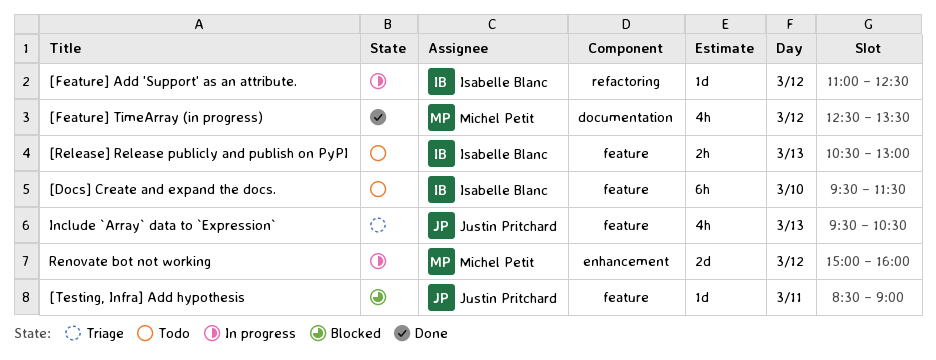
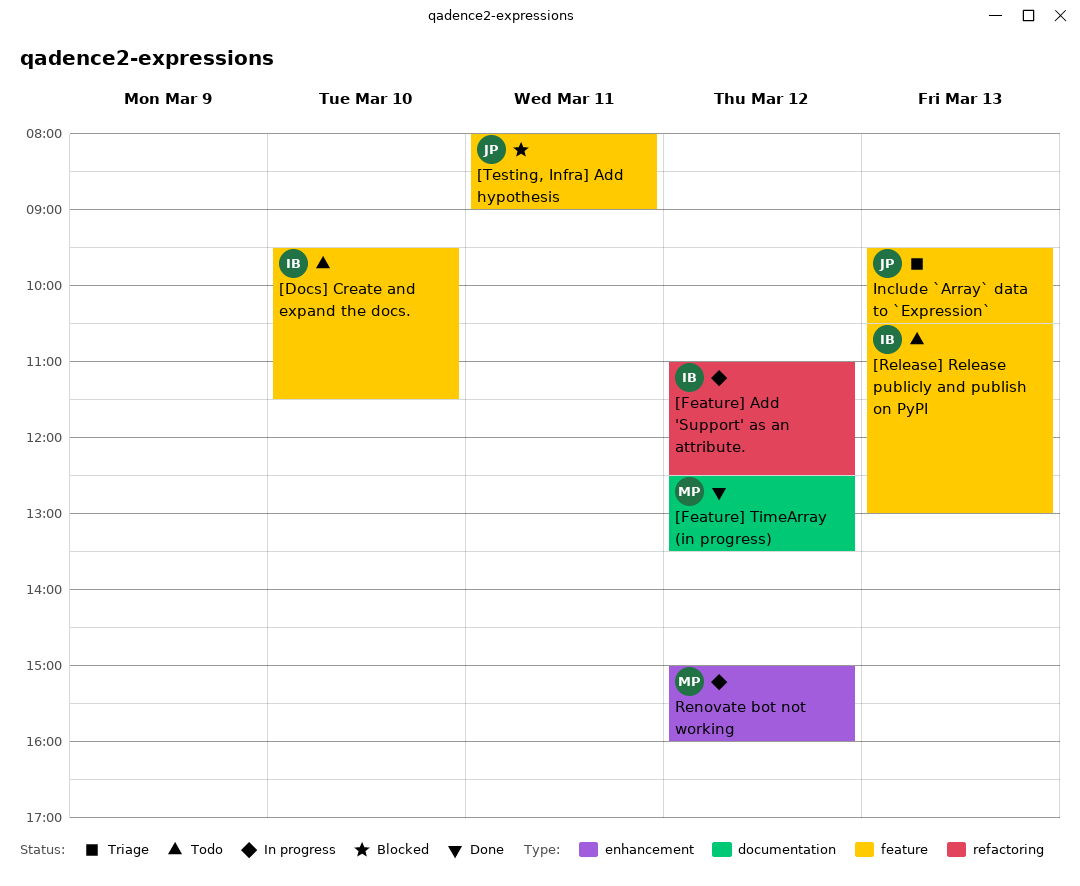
[Testing, Infra] Add hypothesis, begins: 08:30 -> 08:00

